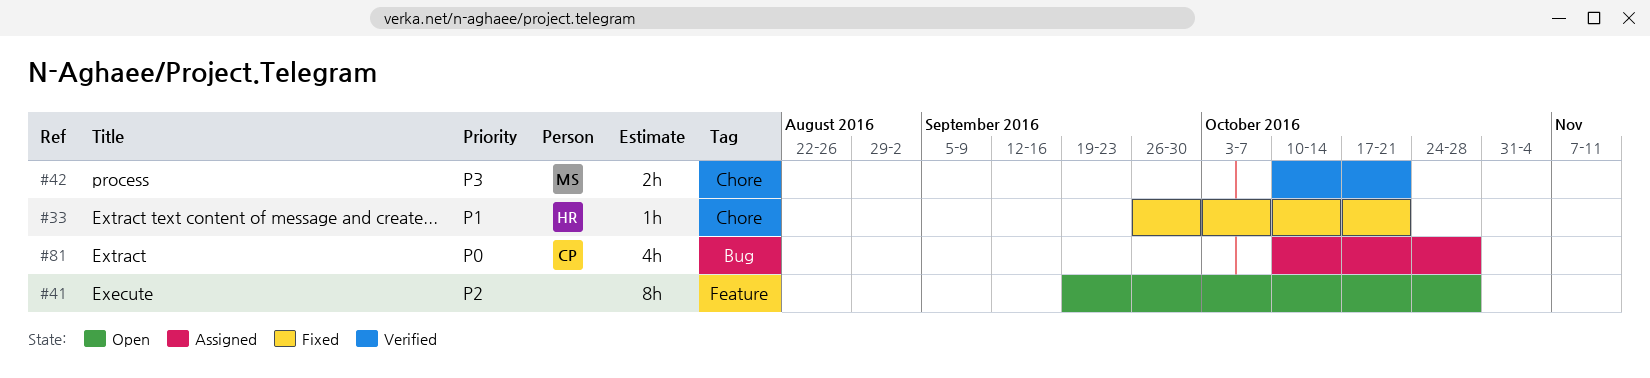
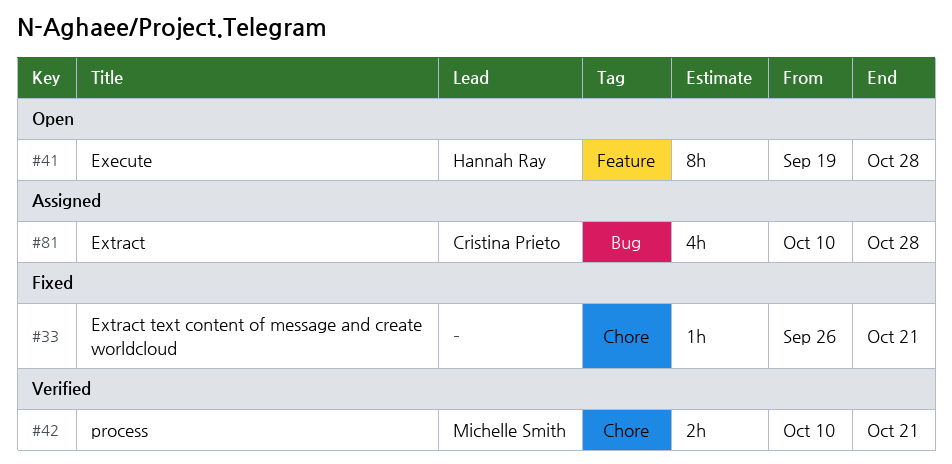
#33, owner: Hannah Ray -> none
#41, owner: none -> Hannah Ray

